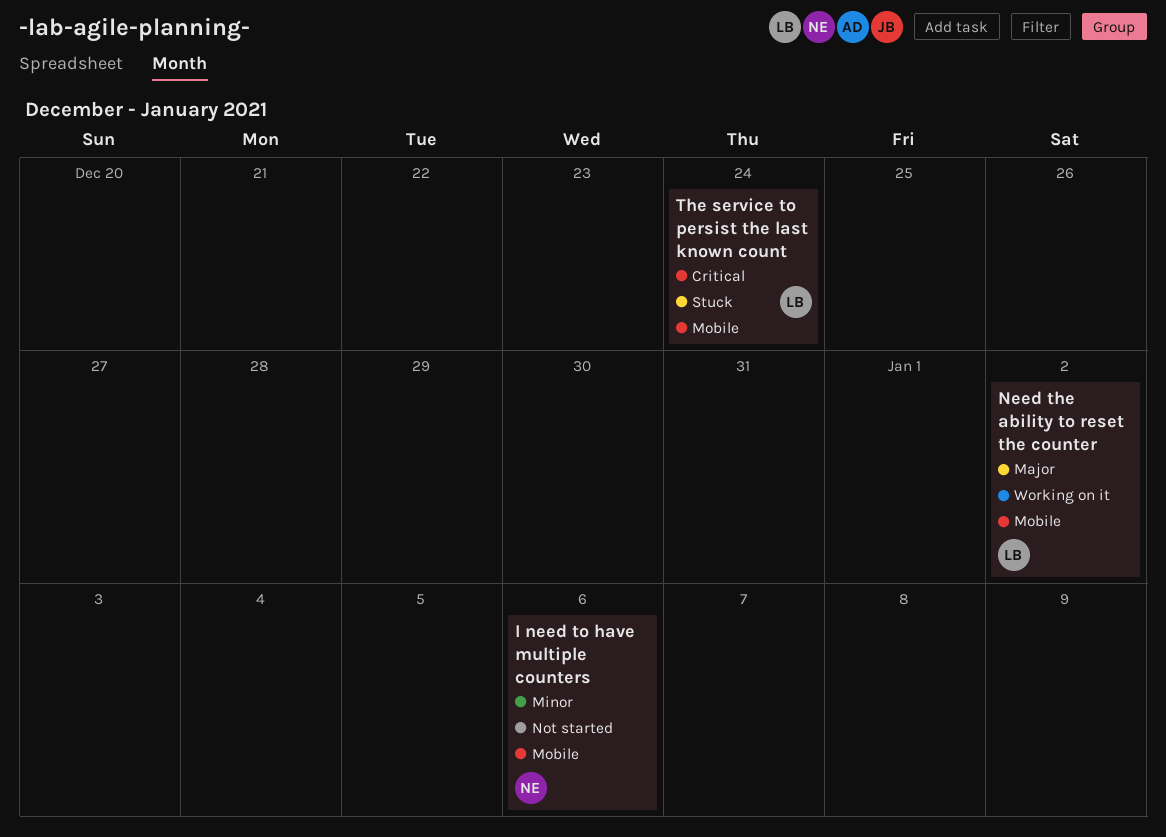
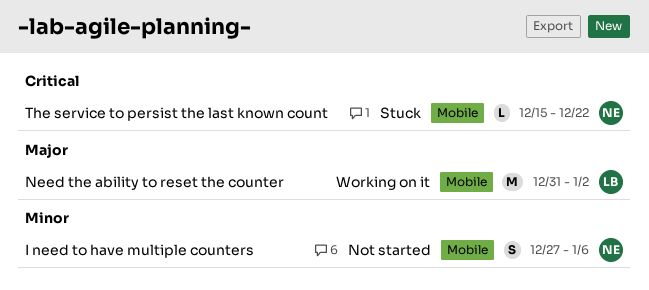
The service to persist the last known count, owner: LB -> NE
The service to persist the last known count, due: Dec 24 -> Dec 22

